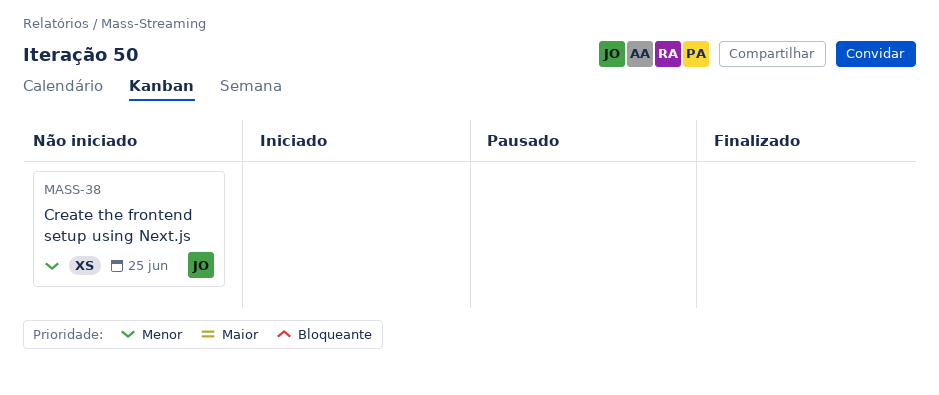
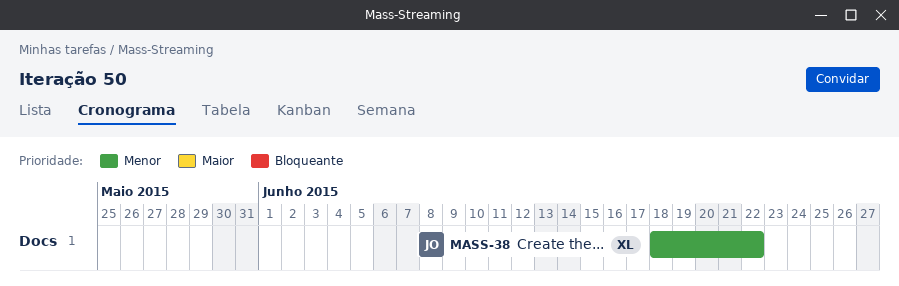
MASS-38, estimate: XS -> XL
MASS-38, due: Jun 25 -> Jun 22

